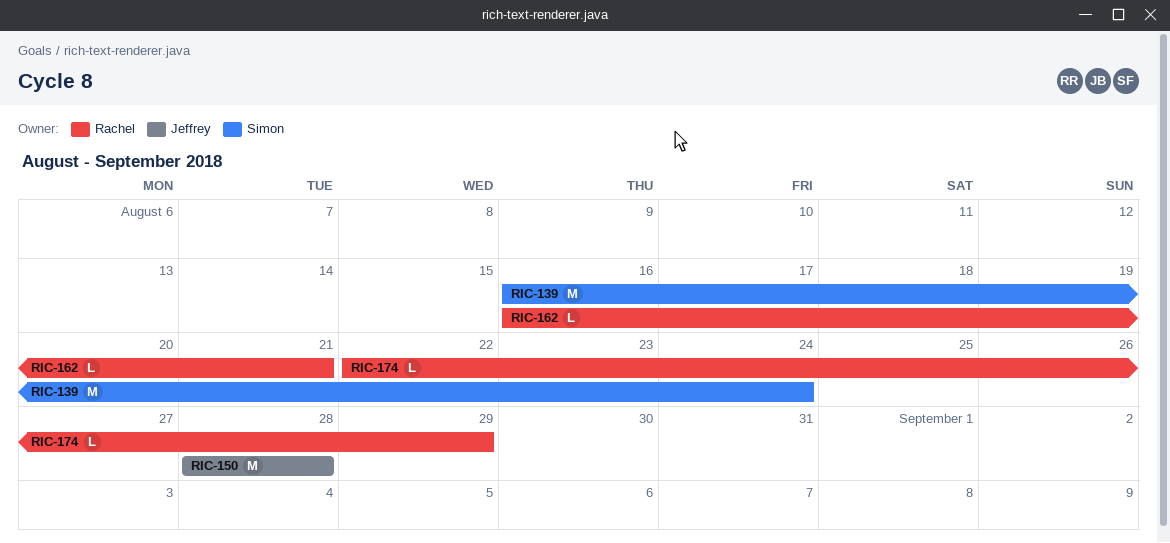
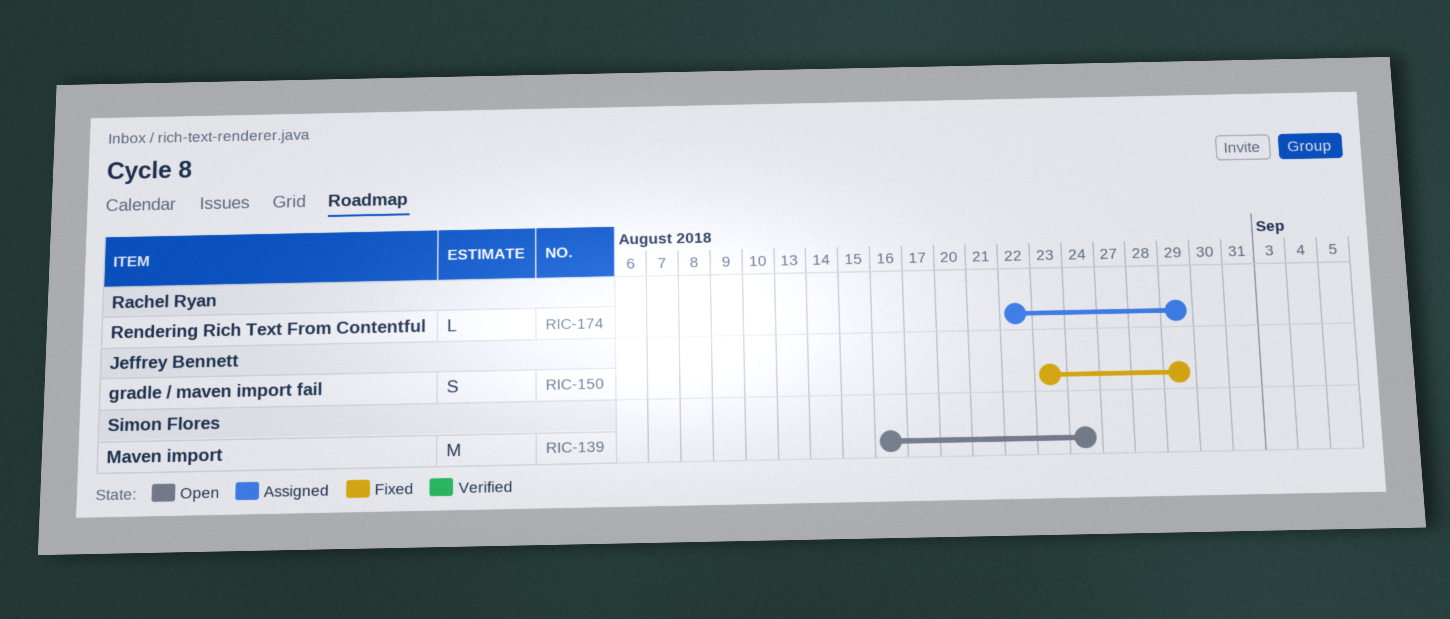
RIC-150, estimate: M -> S
RIC-150, start: Aug 28 -> Aug 23
RIC-150, due: Aug 28 -> Aug 29
RIC-162: present -> none

